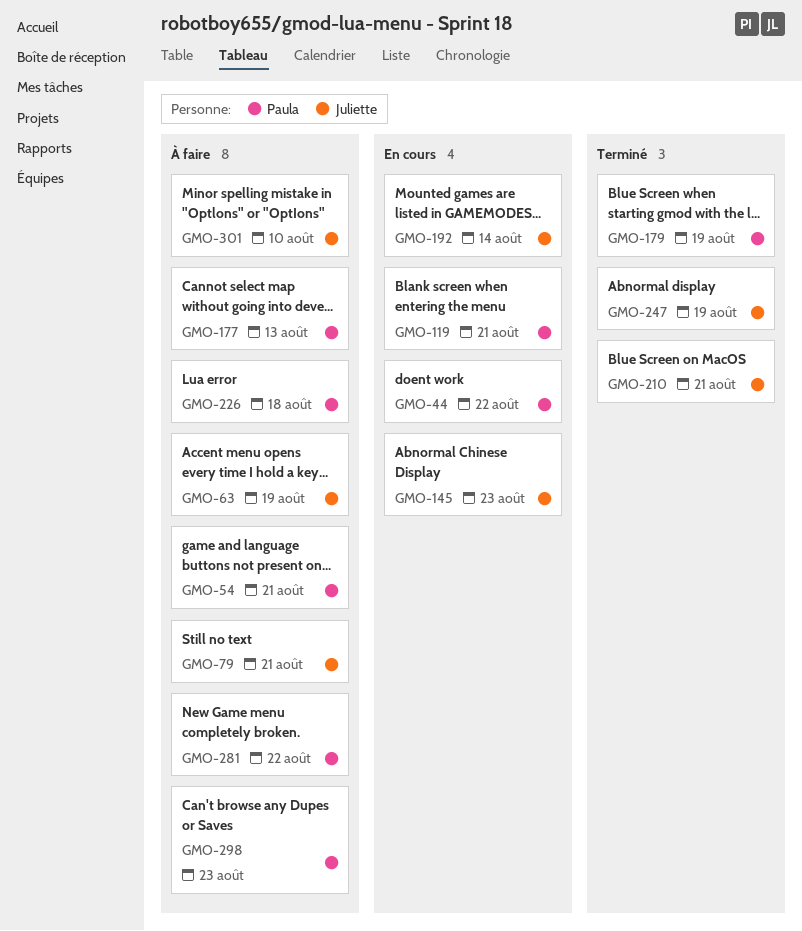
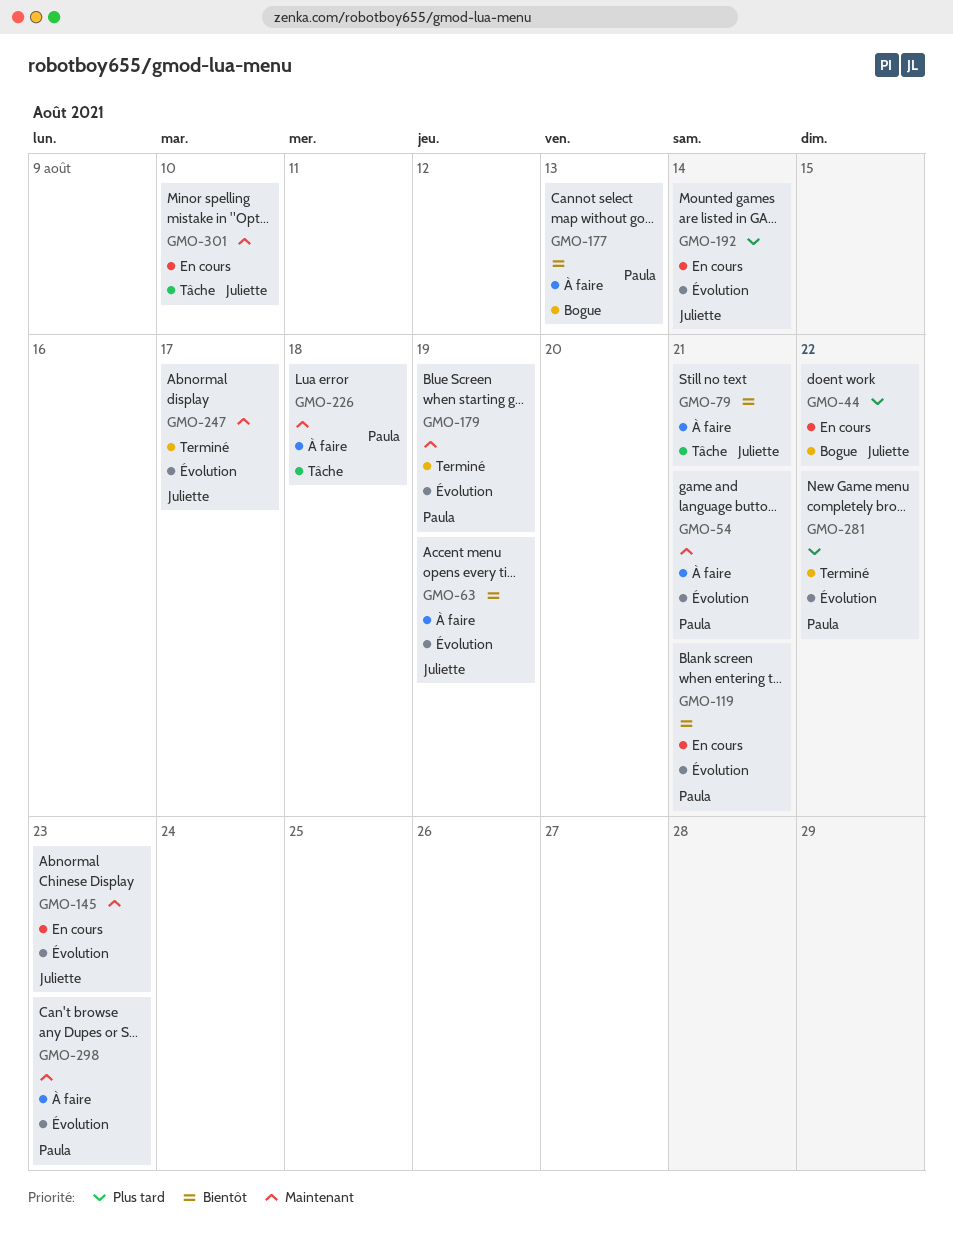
GMO-44, owner: Paula -> Juliette
GMO-210: present -> none
GMO-247, due: Aug 19 -> Aug 17
GMO-281, status: À faire -> Terminé
GMO-301, status: À faire -> En cours

